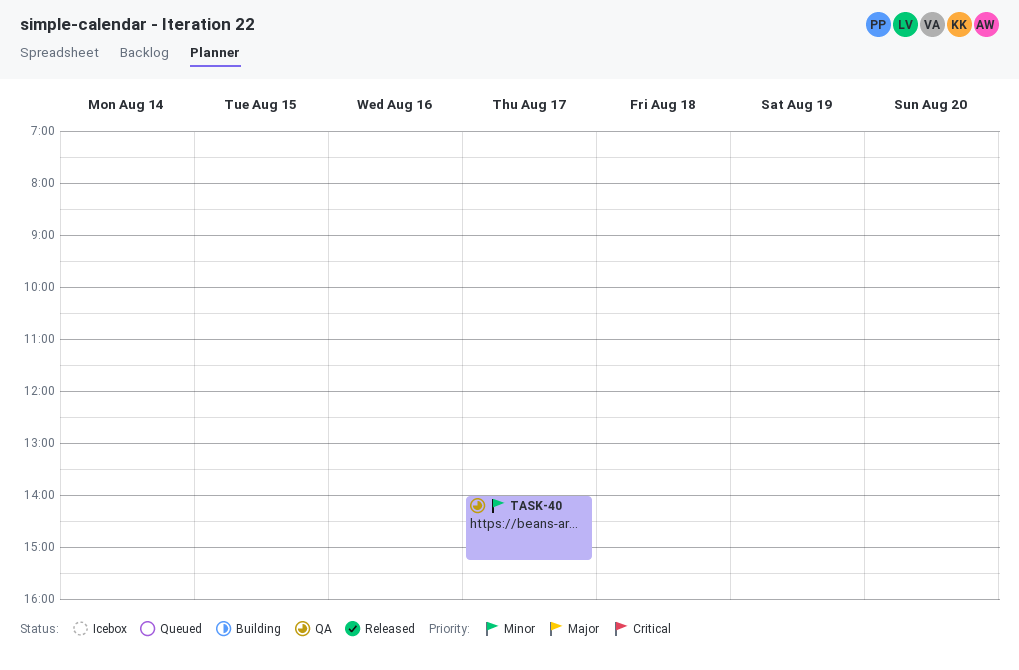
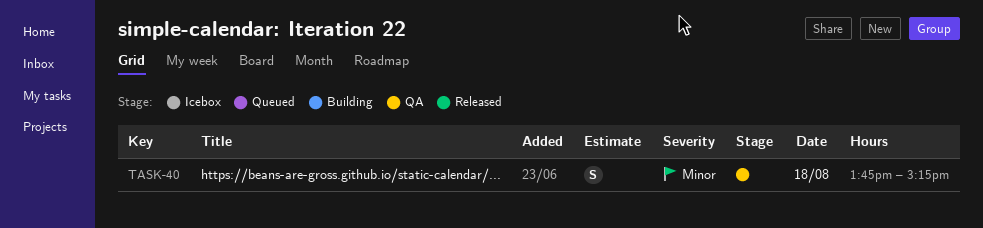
TASK-40, day: Aug 17 -> Aug 18
TASK-40, begins: 14:00 -> 13:45

